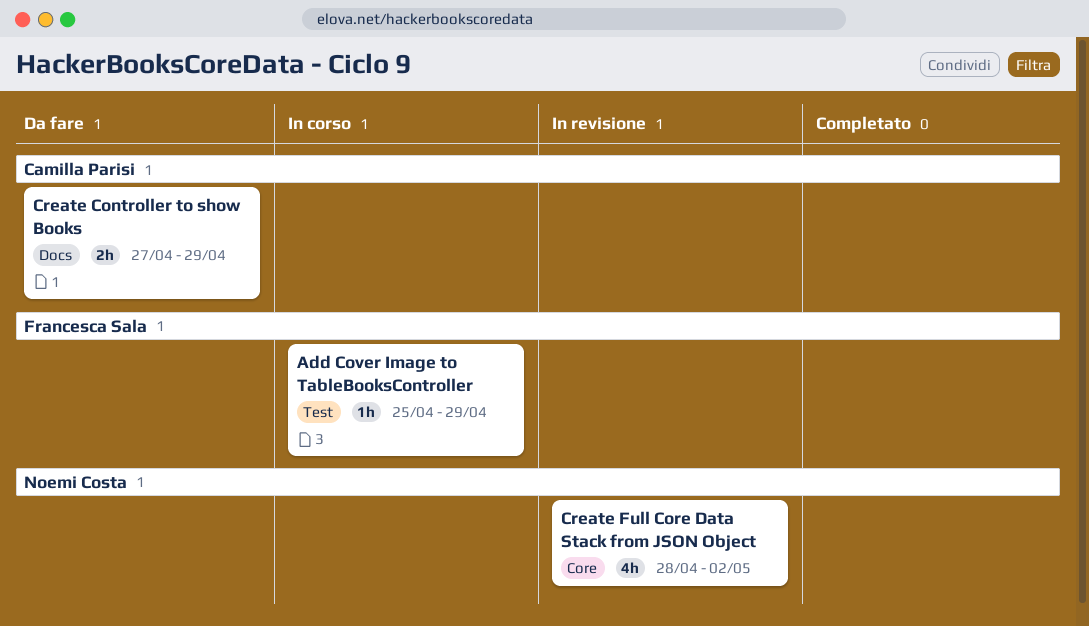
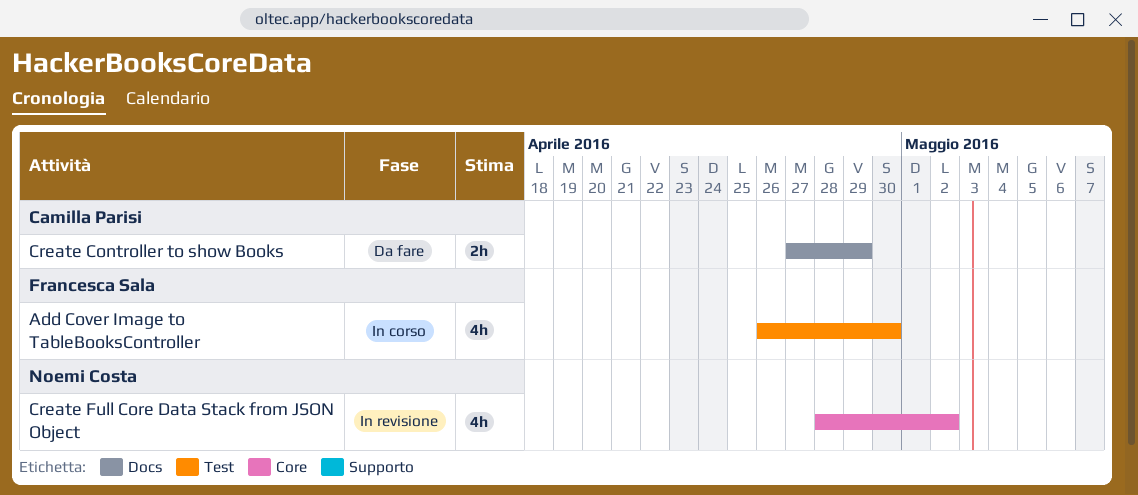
Add Cover Image to TableBooksController, estimate: 1h -> 4h
Add Cover Image to TableBooksController, start: Apr 25 -> Apr 26
Add Cover Image to TableBooksController, due: Apr 29 -> Apr 30

